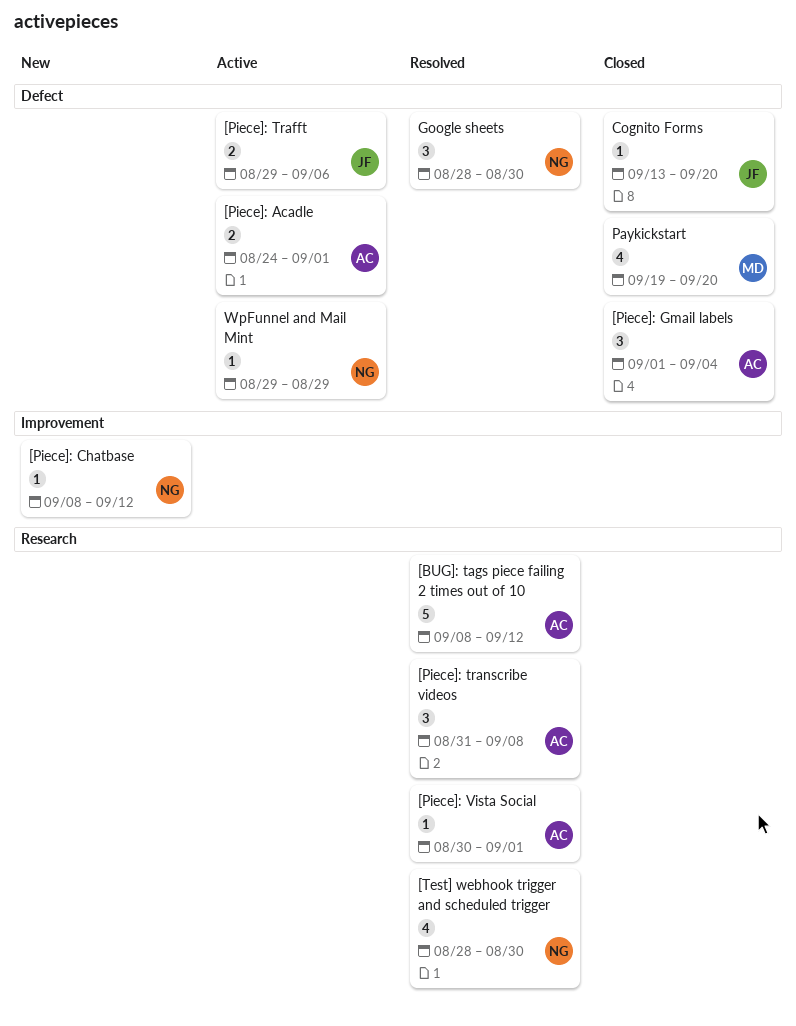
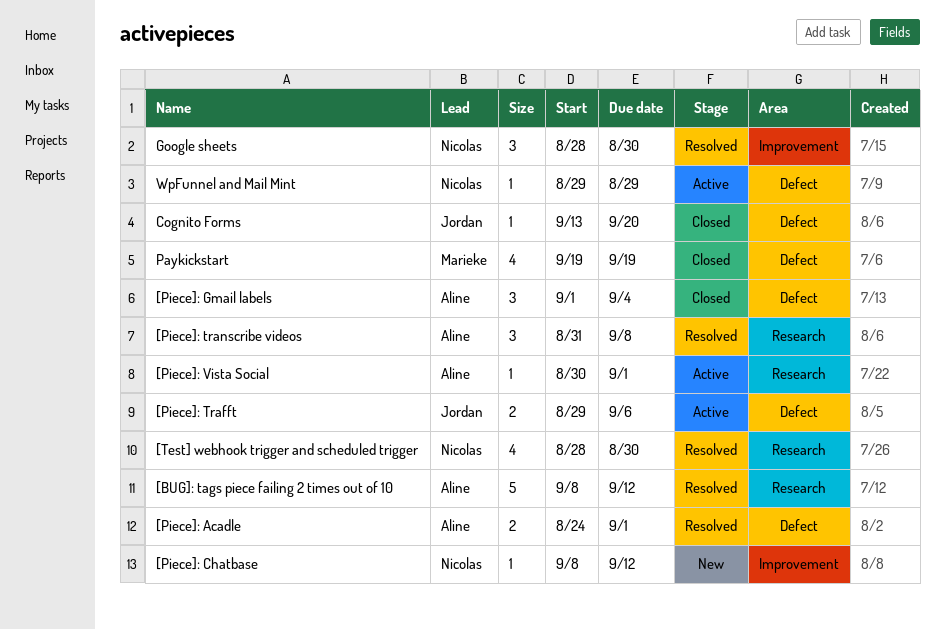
[Piece]: Acadle, status: Active -> Resolved
[Piece]: Vista Social, status: Resolved -> Active
Google sheets, label: Defect -> Improvement
Paykickstart, due: Sep 20 -> Sep 19

